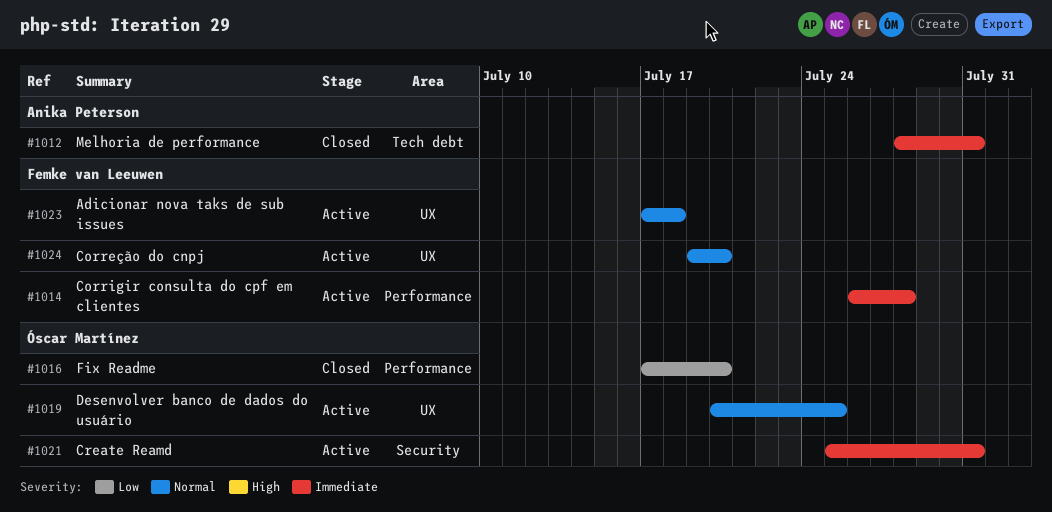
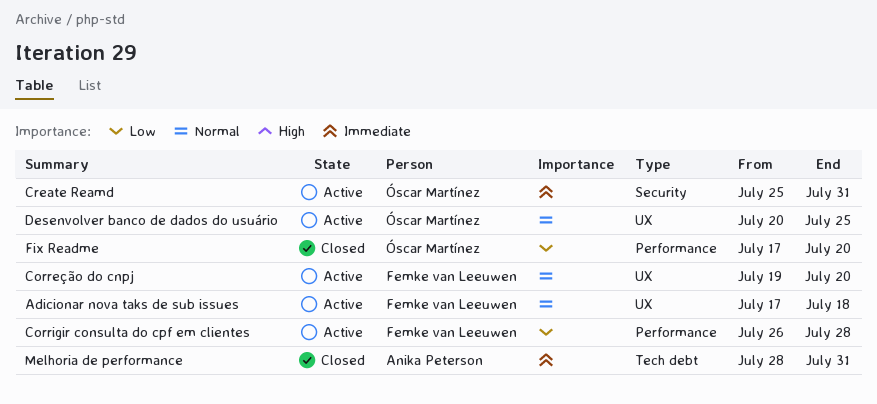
Corrigir consulta do cpf em clientes, priority: Immediate -> Low

